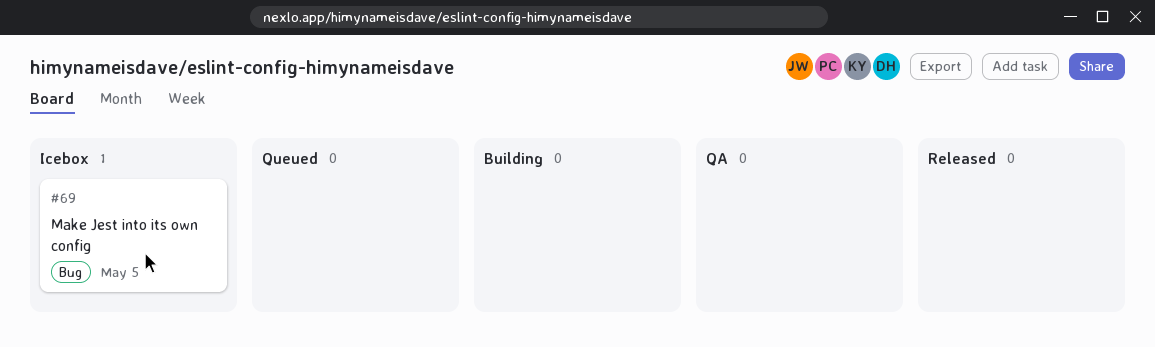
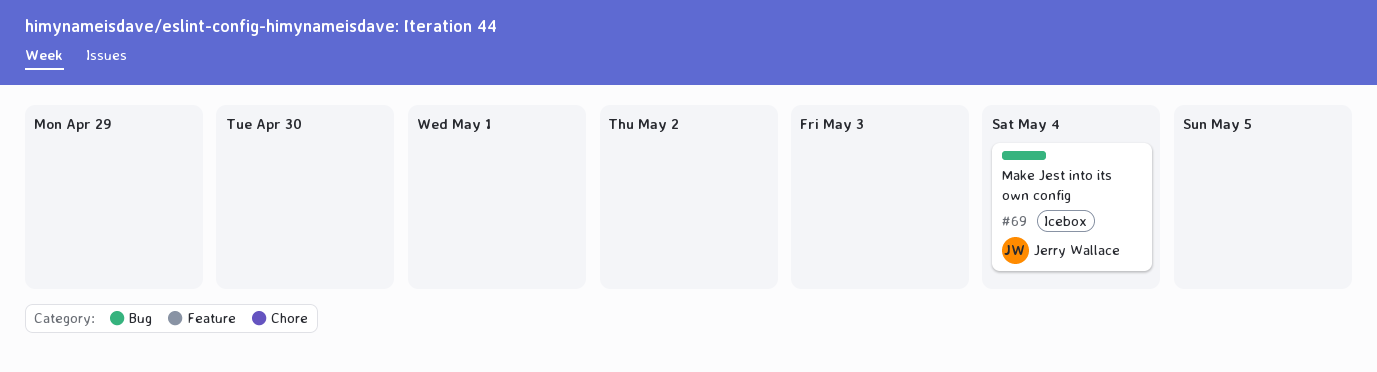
#69, due: May 5 -> May 4

